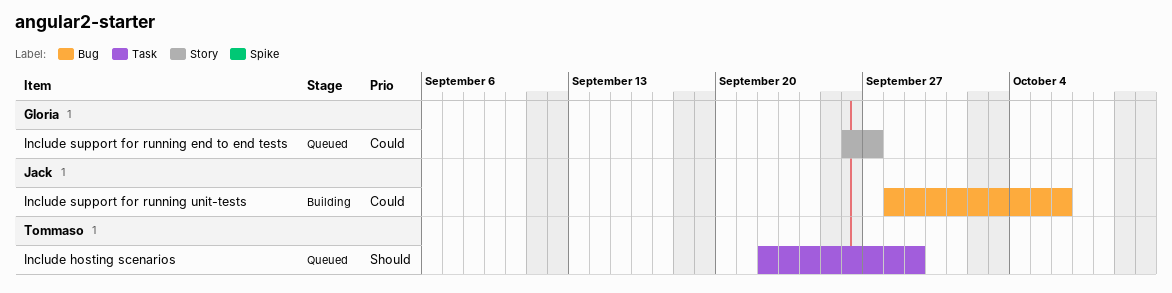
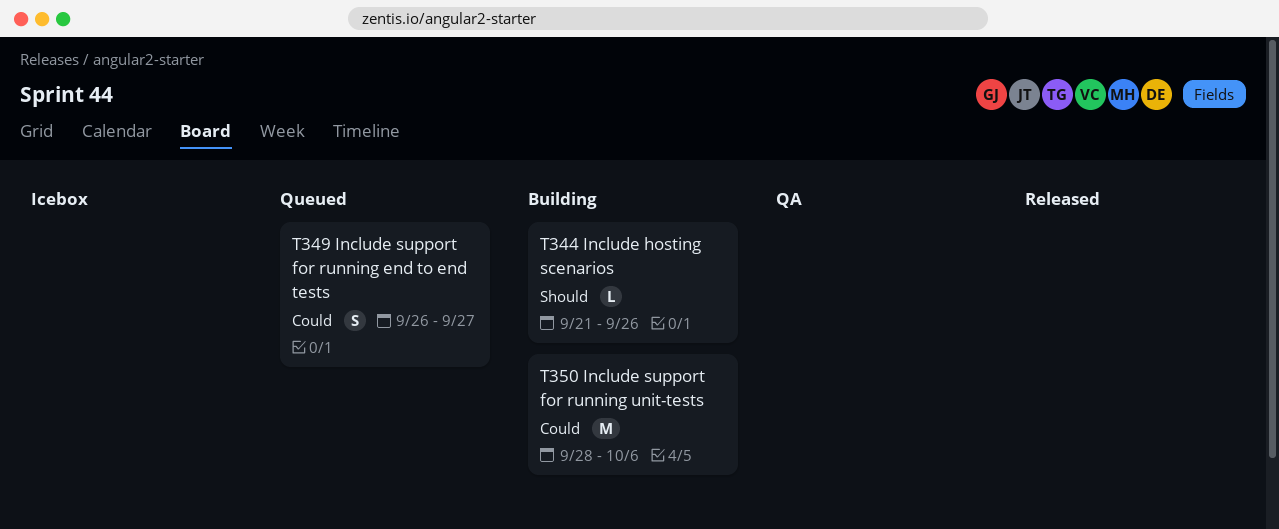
Include hosting scenarios, status: Queued -> Building
Include hosting scenarios, start: Sep 22 -> Sep 21
Include hosting scenarios, due: Sep 29 -> Sep 26

